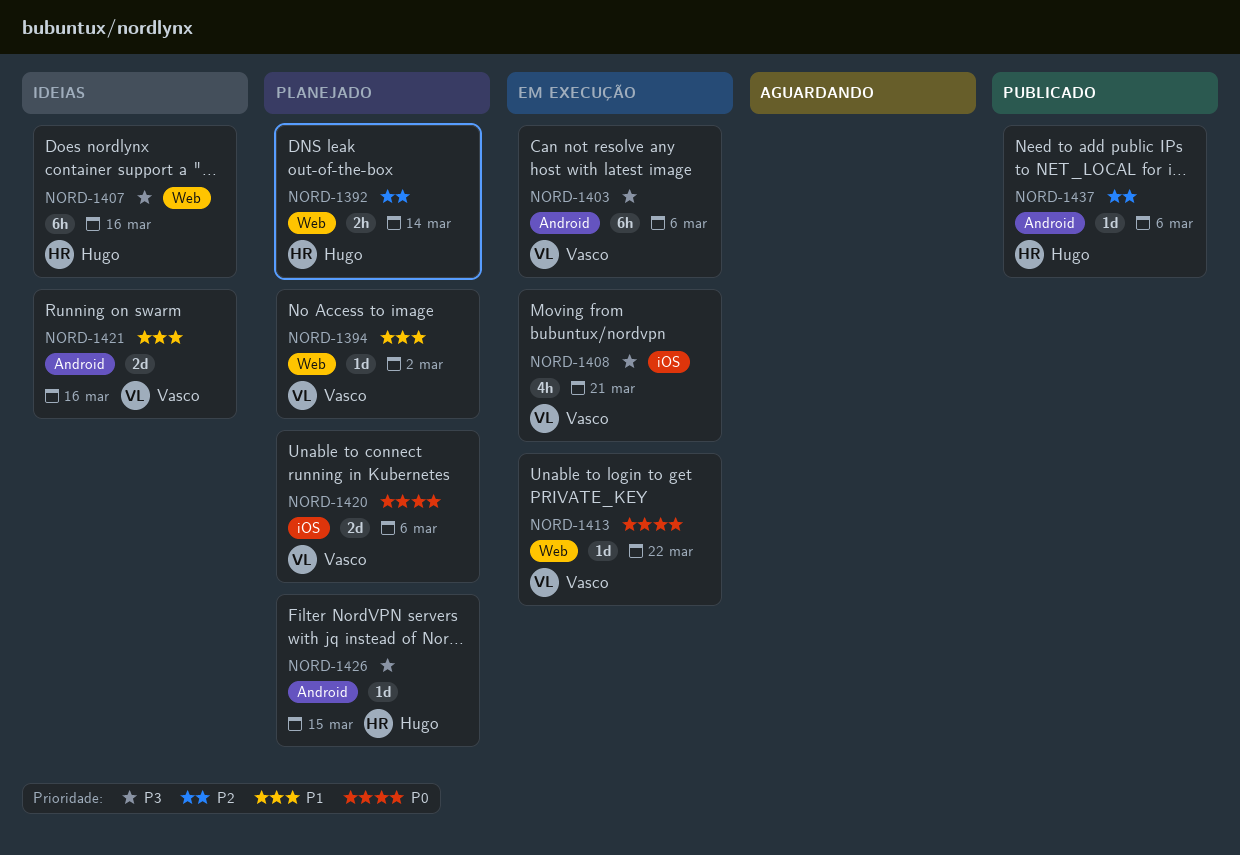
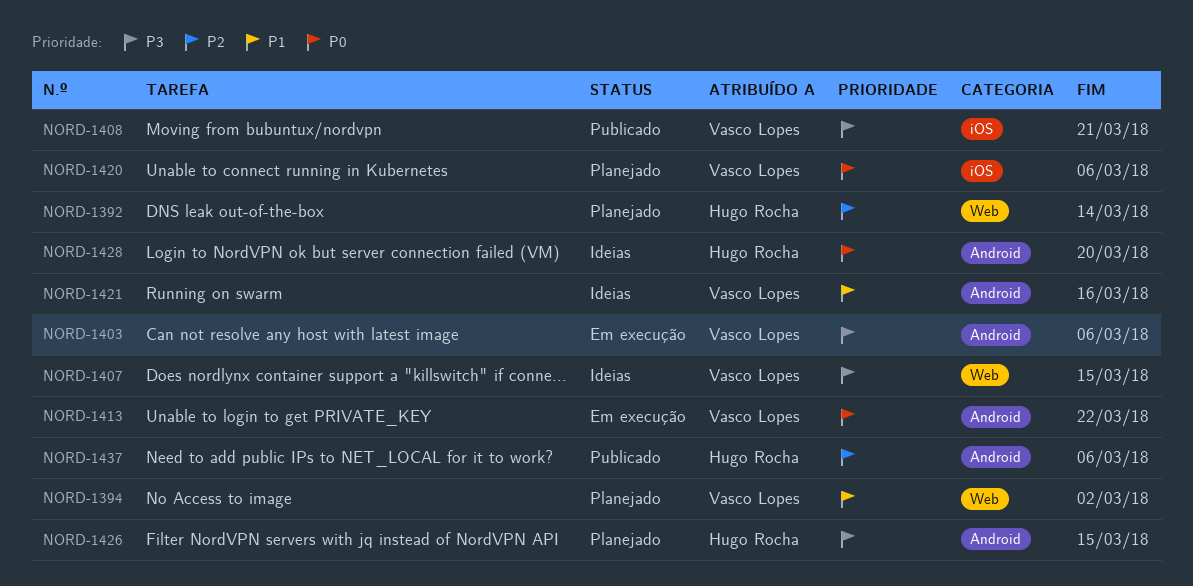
NORD-1407, owner: Hugo Rocha -> Vasco Lopes
NORD-1407, due: Mar 16 -> Mar 15
NORD-1408, status: Em execução -> Publicado
NORD-1413, label: Web -> Android
NORD-1428: none -> present

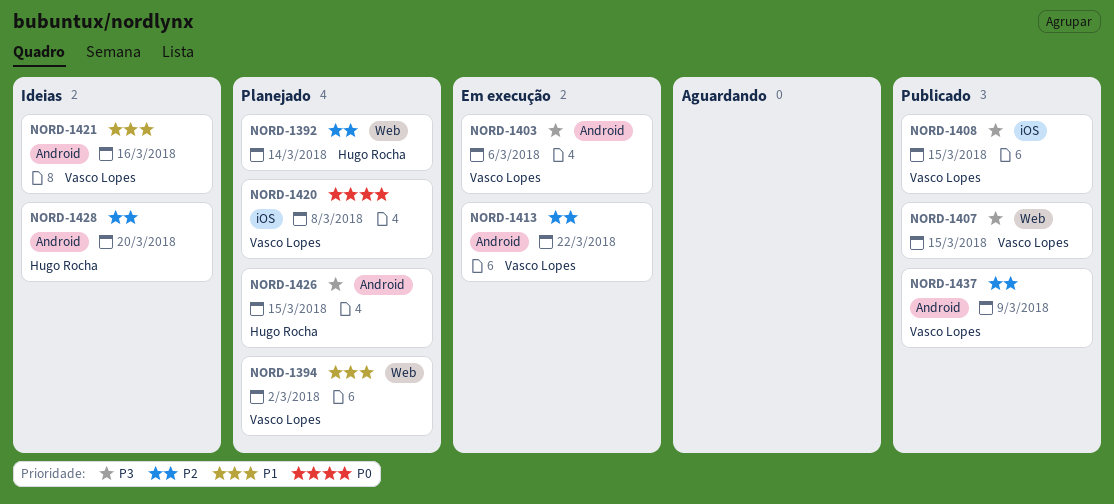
NORD-1407, status: Ideias -> Publicado
NORD-1408, due: Mar 21 -> Mar 15
NORD-1413, priority: P0 -> P2
NORD-1420, due: Mar 6 -> Mar 8
NORD-1428, priority: P0 -> P2
NORD-1437, owner: Hugo Rocha -> Vasco Lopes
NORD-1437, due: Mar 6 -> Mar 9

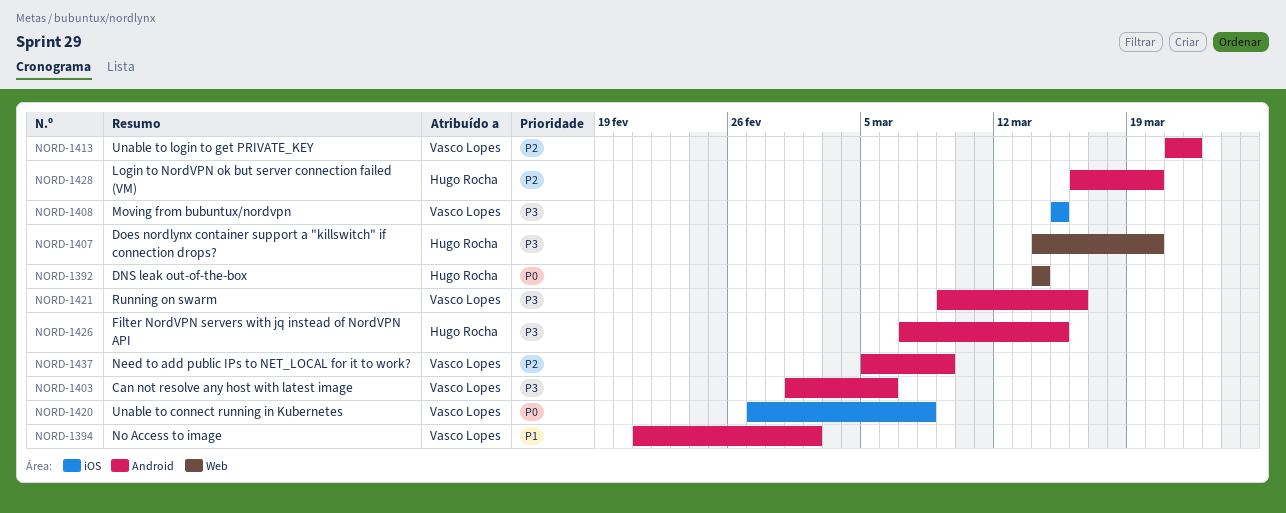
NORD-1392, priority: P2 -> P0
NORD-1394, label: Web -> Android
NORD-1407, owner: Vasco Lopes -> Hugo Rocha
NORD-1407, due: Mar 15 -> Mar 20
NORD-1421, priority: P1 -> P3

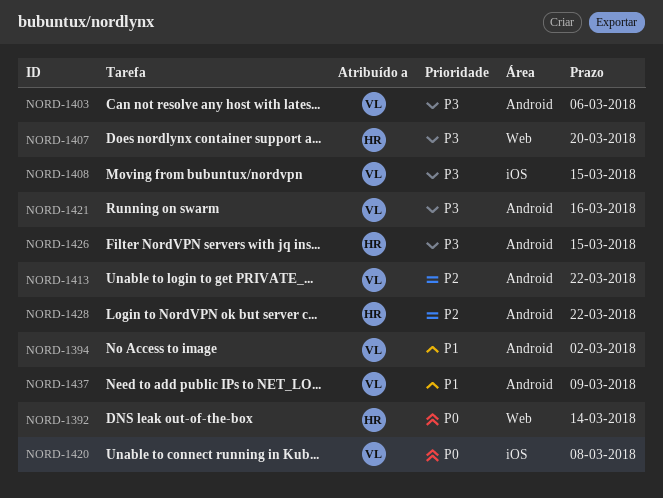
NORD-1428, due: Mar 20 -> Mar 22
NORD-1437, priority: P2 -> P1

